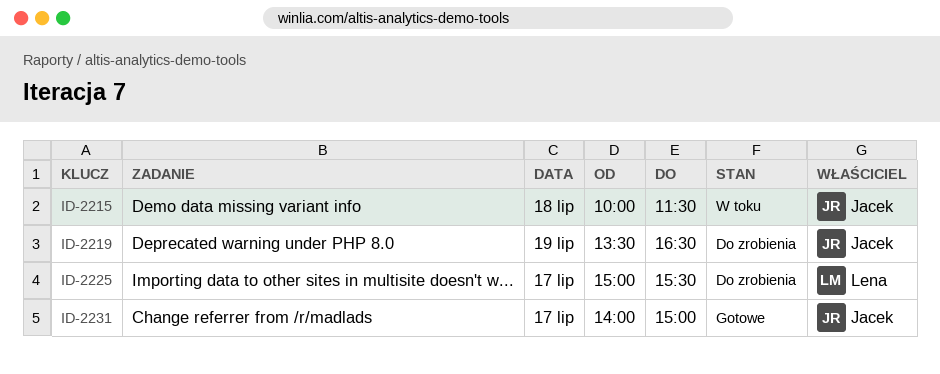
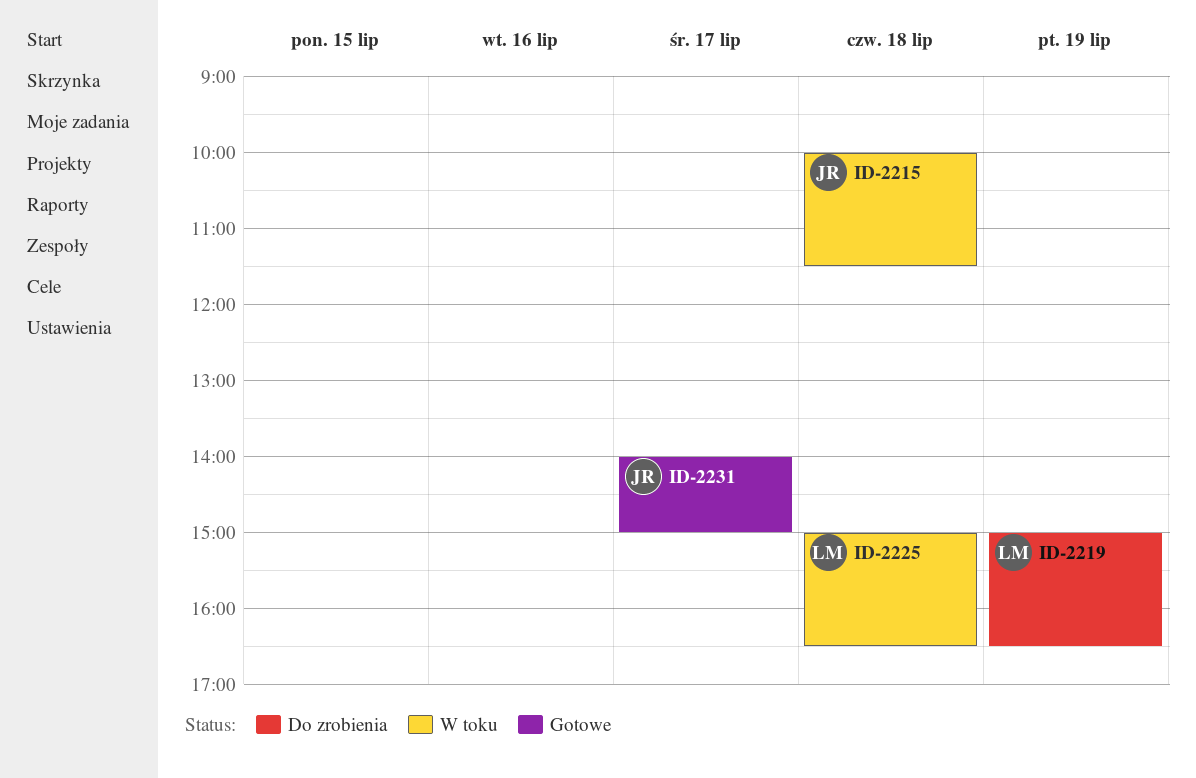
ID-2219, owner: Jacek -> Lena
ID-2219, begins: 13:30 -> 15:00
ID-2225, status: Do zrobienia -> W toku
ID-2225, day: Jul 17 -> Jul 18
ID-2225, ends: 15:30 -> 16:30

